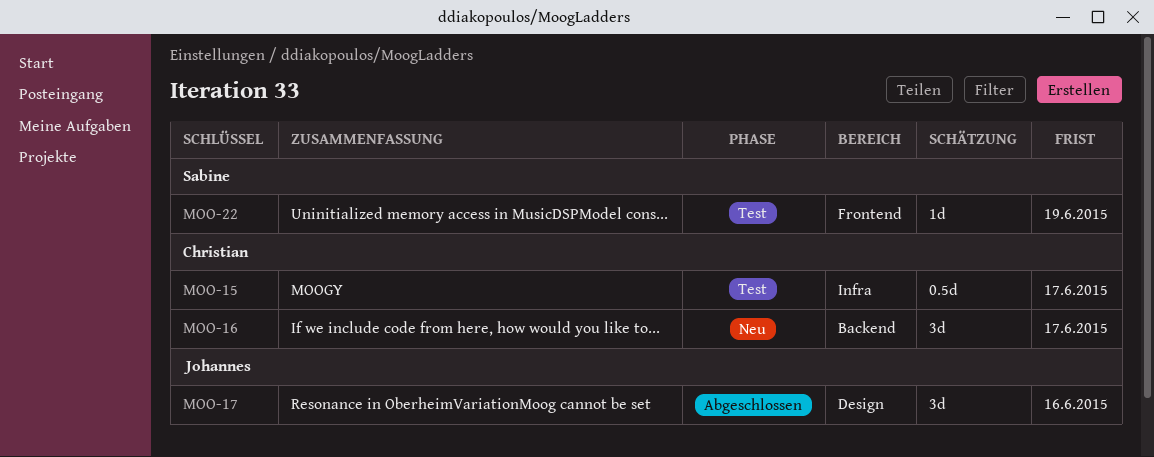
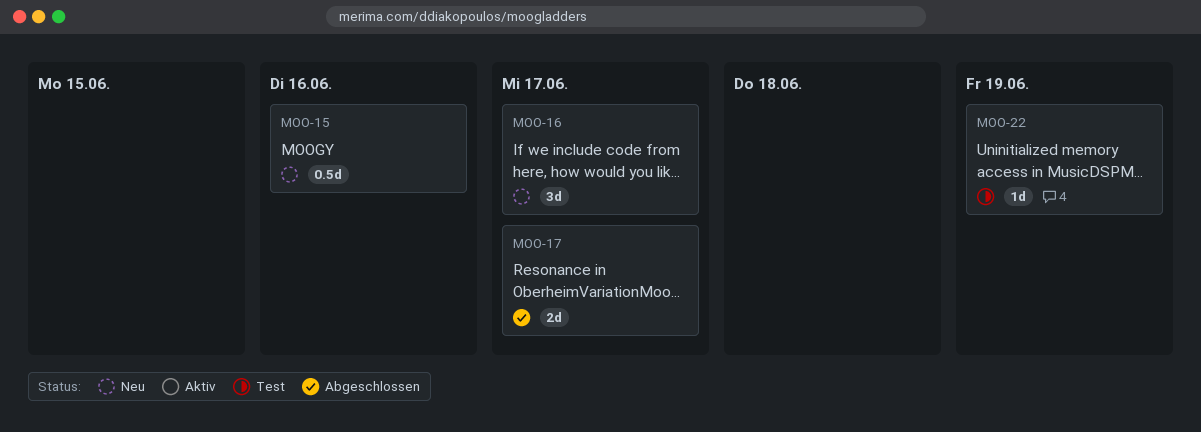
MOO-15, status: Test -> Neu
MOO-15, due: Jun 17 -> Jun 16
MOO-17, estimate: 3d -> 2d
MOO-17, due: Jun 16 -> Jun 17

